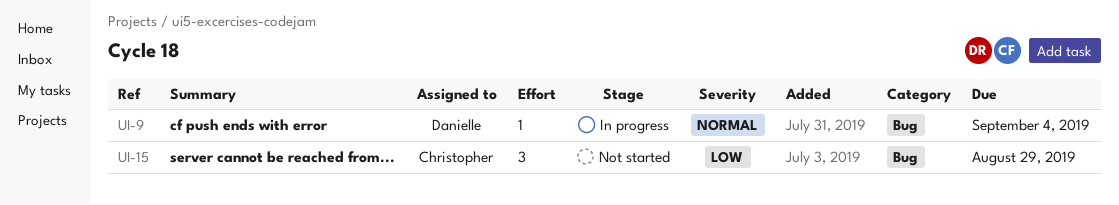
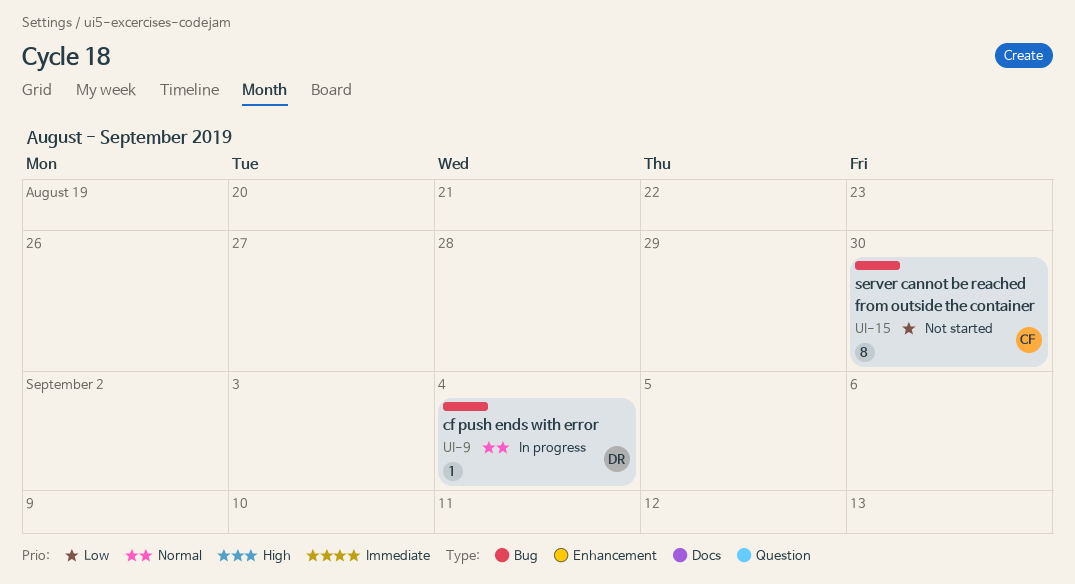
UI-15, estimate: 3 -> 8
UI-15, due: Aug 29 -> Aug 30

